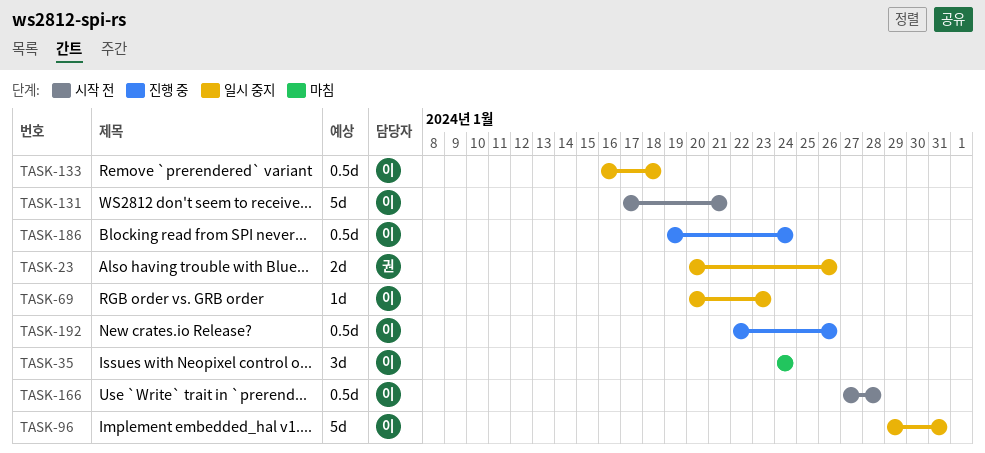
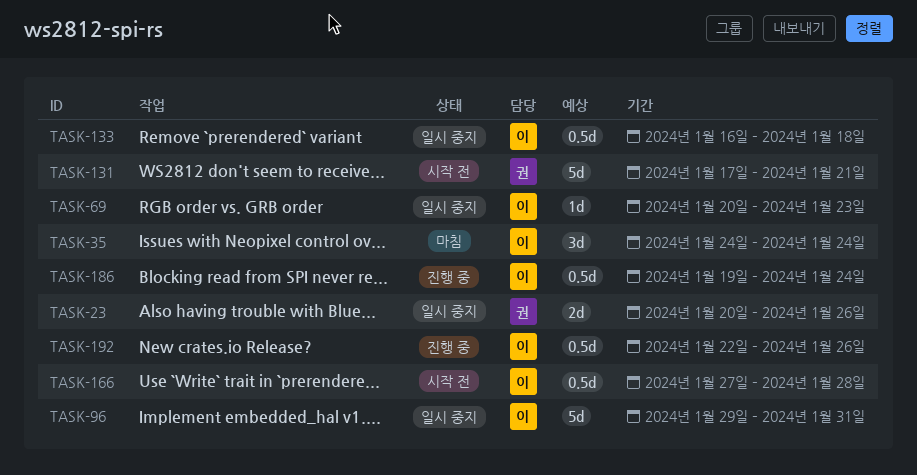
TASK-131, owner: 이 -> 권

